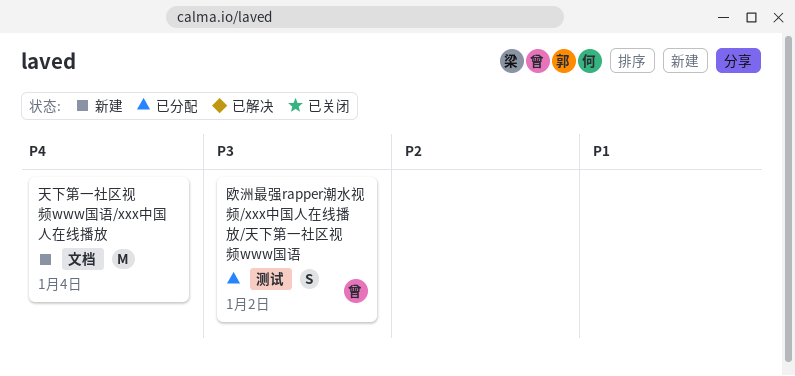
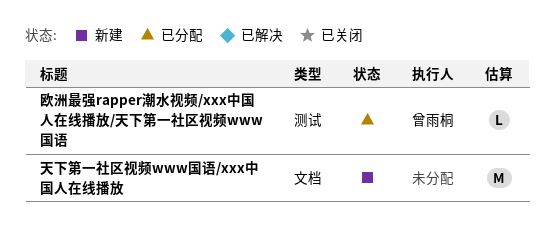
欧洲最强rapper潮水视频/ххх中国人在线播放/天下第一社区视频www国语, estimate: S -> L

